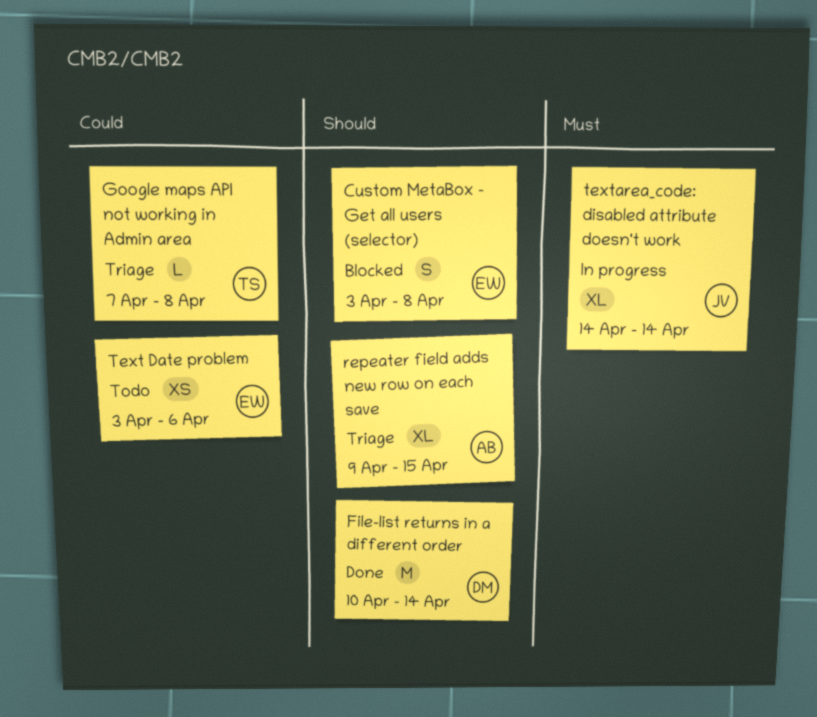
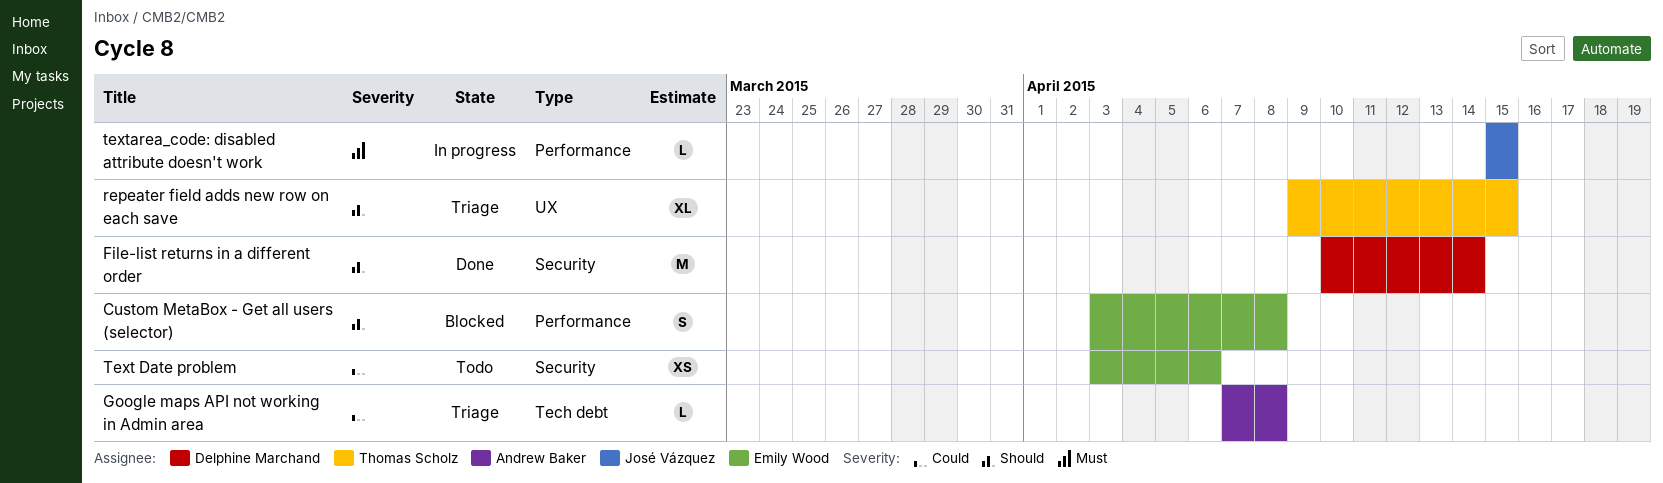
Google maps API not working in Admin area, owner: Thomas Scholz -> Andrew Baker
repeater field adds new row on each save, owner: Andrew Baker -> Thomas Scholz
textarea_code: disabled attribute doesn't work, estimate: XL -> L
textarea_code: disabled attribute doesn't work, start: Apr 14 -> Apr 15
textarea_code: disabled attribute doesn't work, due: Apr 14 -> Apr 15

